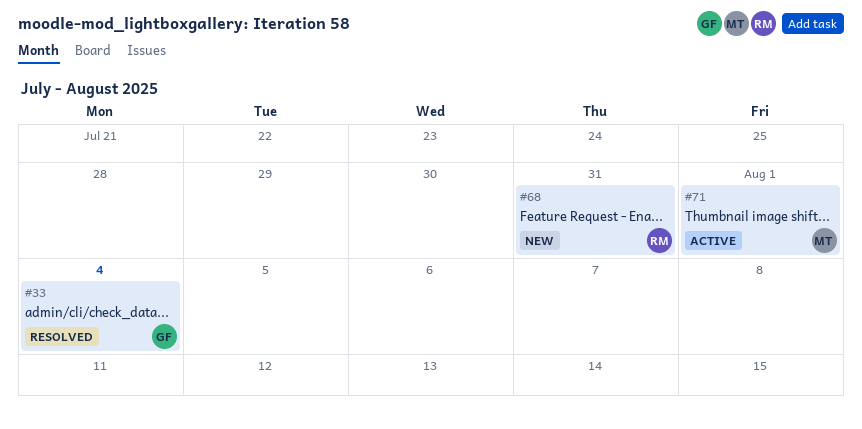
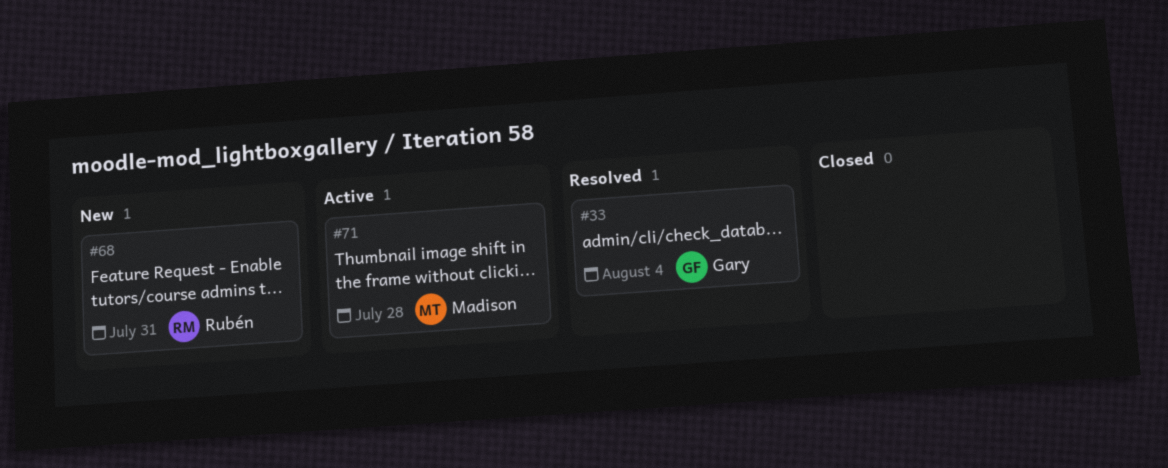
#71, due: Aug 1 -> Jul 28

